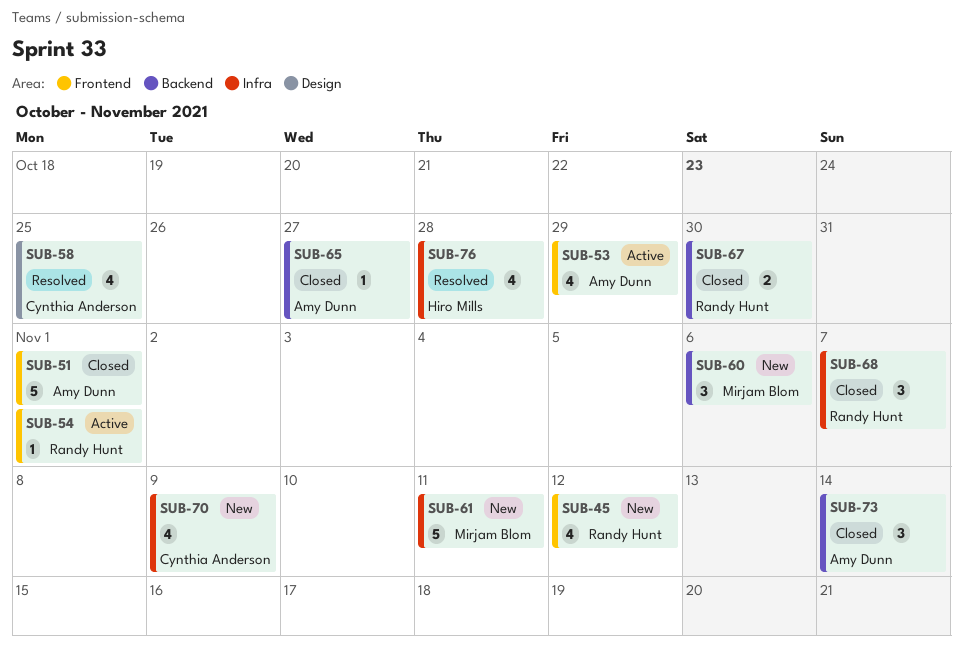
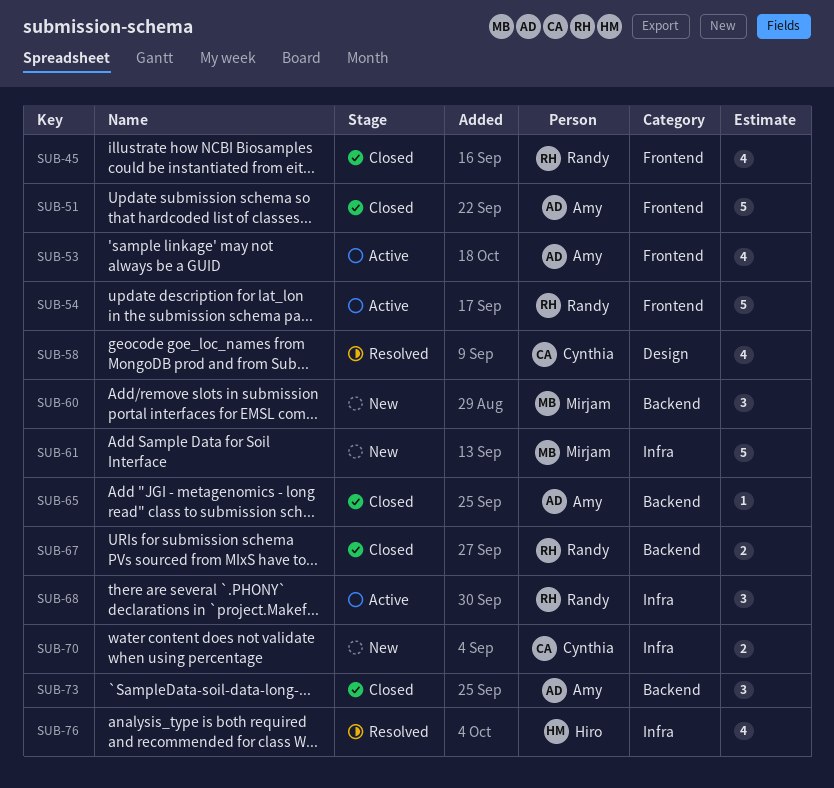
SUB-45, status: New -> Closed
SUB-54, estimate: 1 -> 5
SUB-68, status: Closed -> Active
SUB-70, estimate: 4 -> 2

